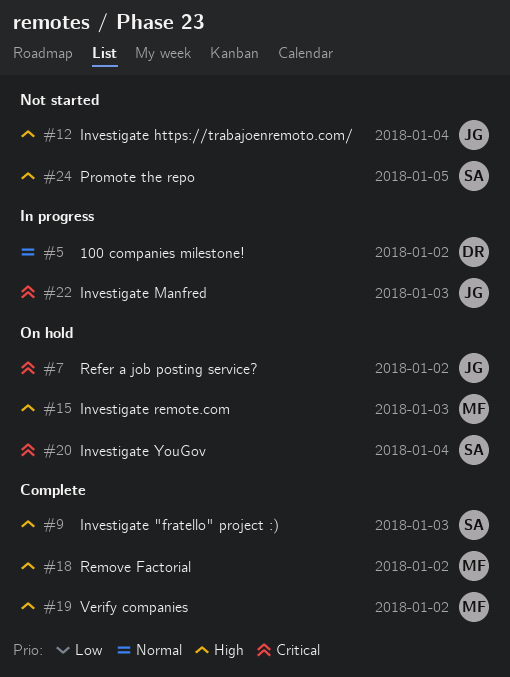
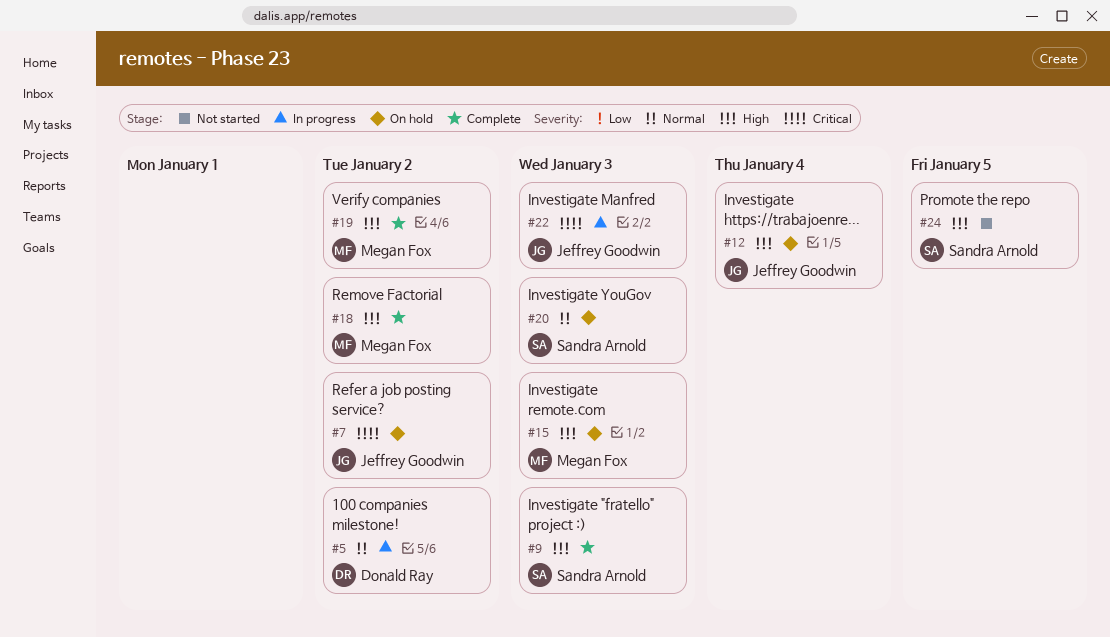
#12, status: Not started -> On hold
#20, priority: Critical -> Normal
#20, due: Jan 4 -> Jan 3

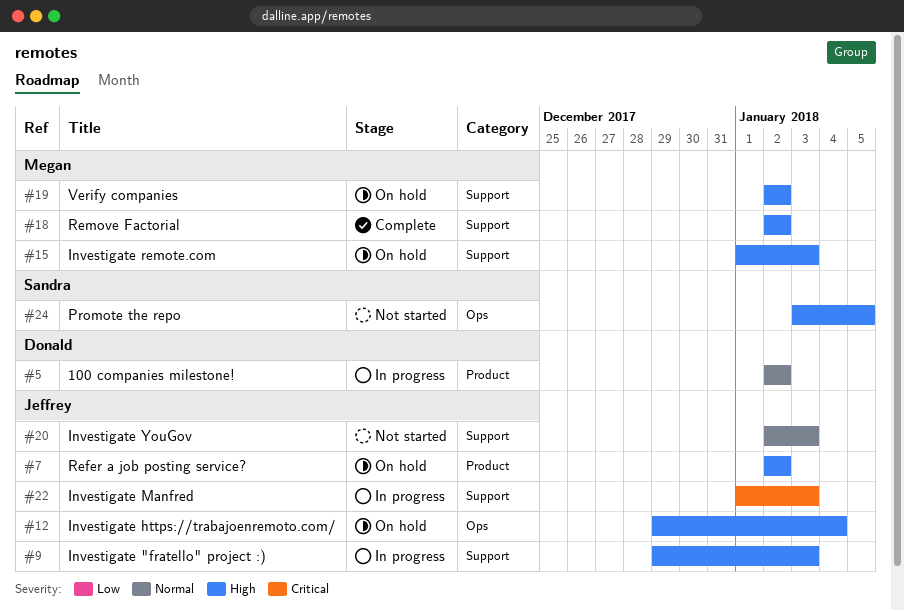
#7, priority: Critical -> High
#9, status: Complete -> In progress
#9, owner: Sandra Arnold -> Jeffrey Goodwin
#19, status: Complete -> On hold
#20, status: On hold -> Not started
#20, owner: Sandra Arnold -> Jeffrey Goodwin

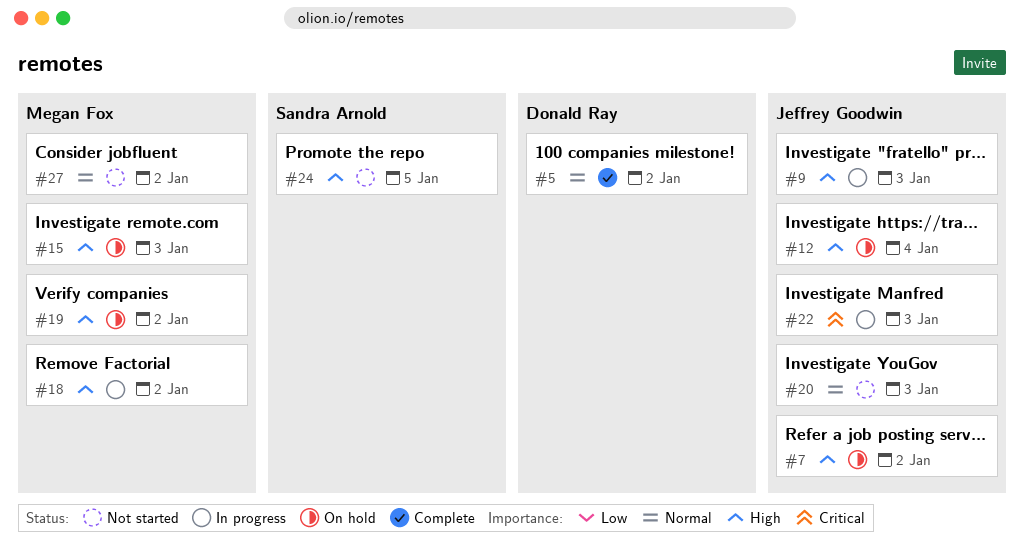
#5, status: In progress -> Complete
#18, status: Complete -> In progress
#27: none -> present

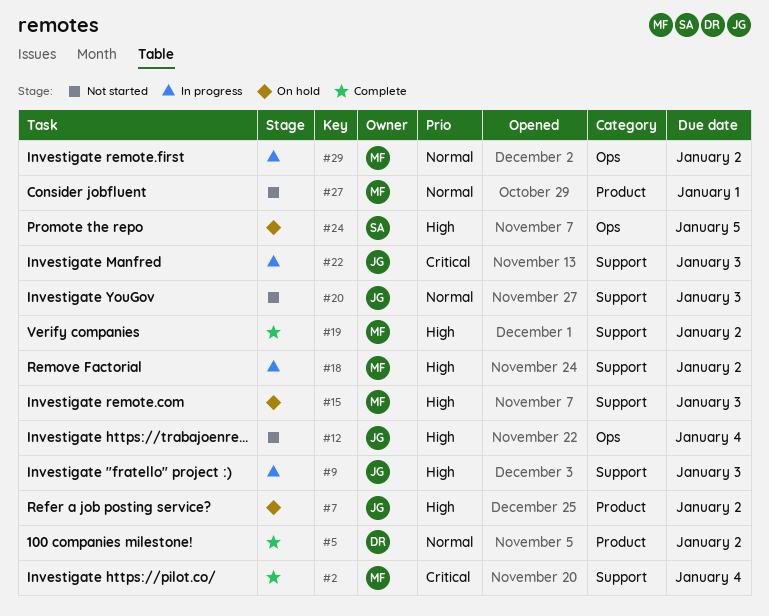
#2: none -> present
#12, status: On hold -> Not started
#19, status: On hold -> Complete
#24, status: Not started -> On hold
#27, due: Jan 2 -> Jan 1
#29: none -> present

